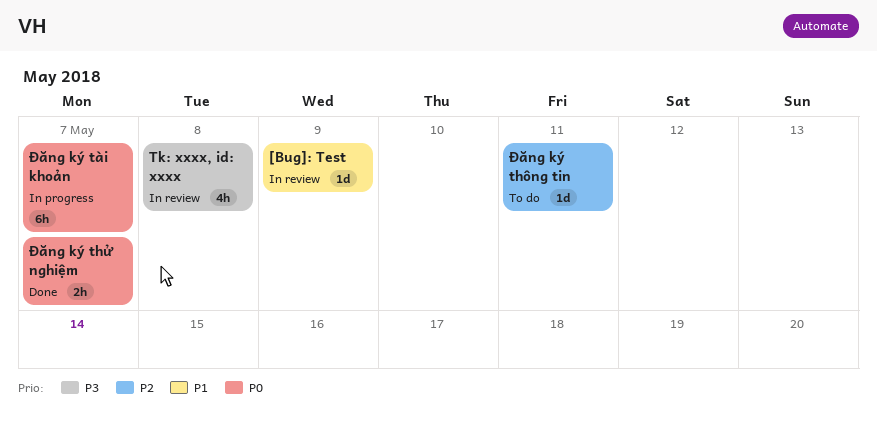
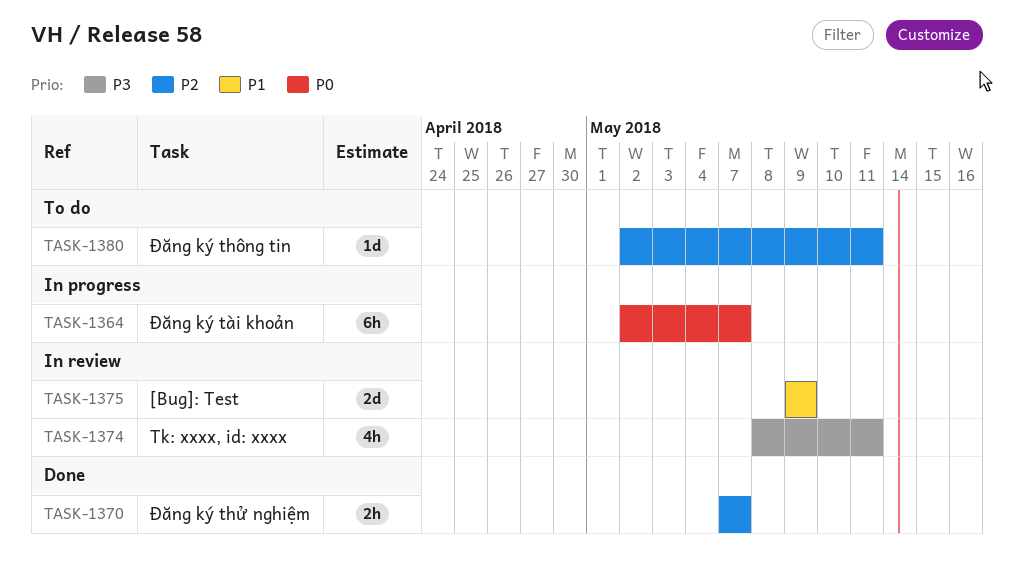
[Bug]: Test, estimate: 1d -> 2d
Tk: xxxx, id: xxxx, due: May 8 -> May 11
Đăng ký thử nghiệm, priority: P0 -> P2

